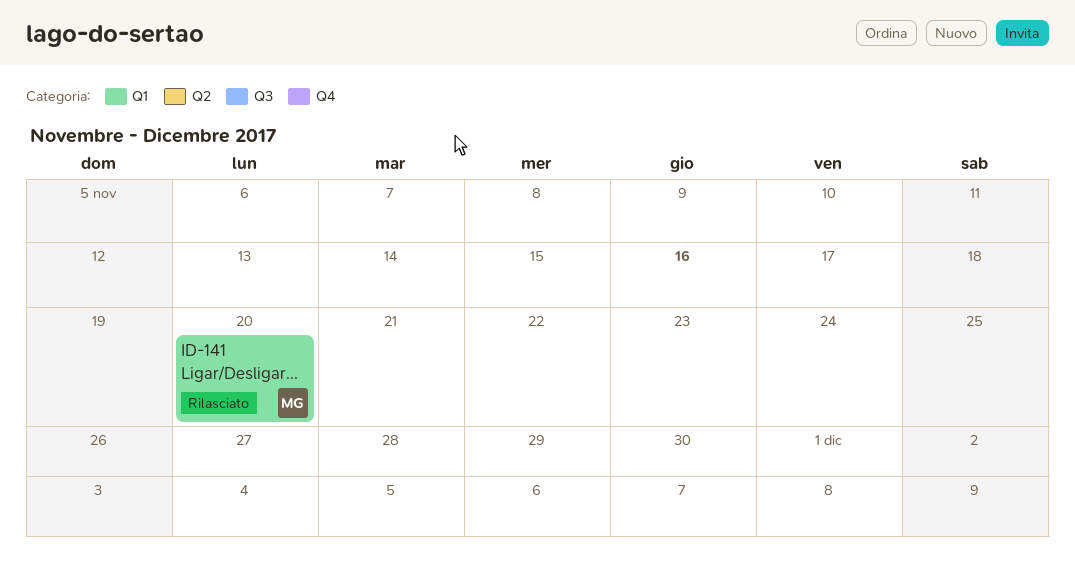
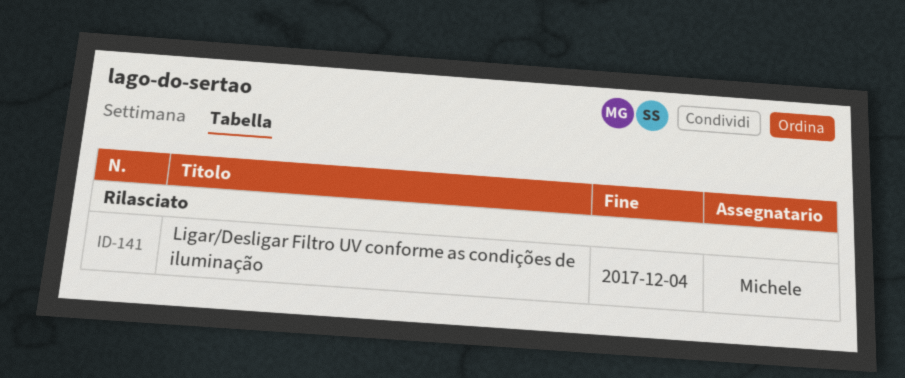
ID-141, due: Nov 20 -> Dec 4

